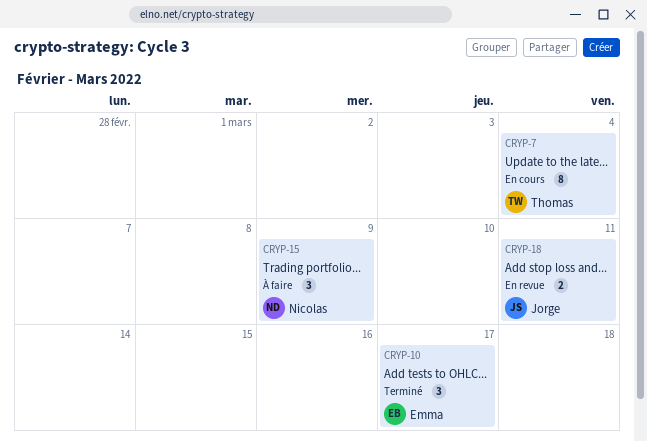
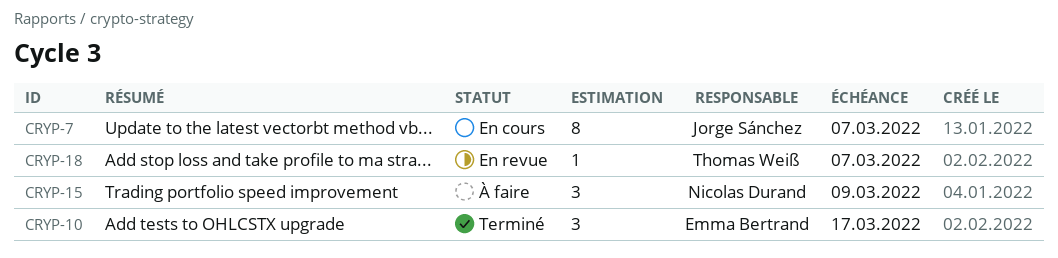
CRYP-7, owner: Thomas Weiß -> Jorge Sánchez
CRYP-7, due: Mar 4 -> Mar 7
CRYP-18, owner: Jorge Sánchez -> Thomas Weiß
CRYP-18, estimate: 2 -> 1
CRYP-18, due: Mar 11 -> Mar 7

